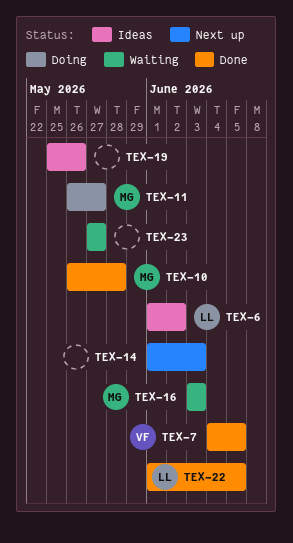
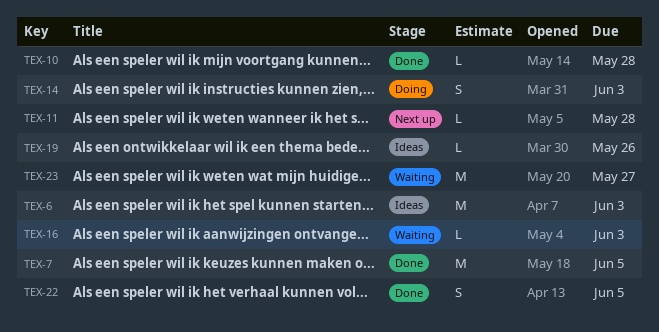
TEX-6, due: Jun 2 -> Jun 3
TEX-11, status: Doing -> Next up
TEX-11, due: May 27 -> May 28
TEX-14, status: Next up -> Doing

